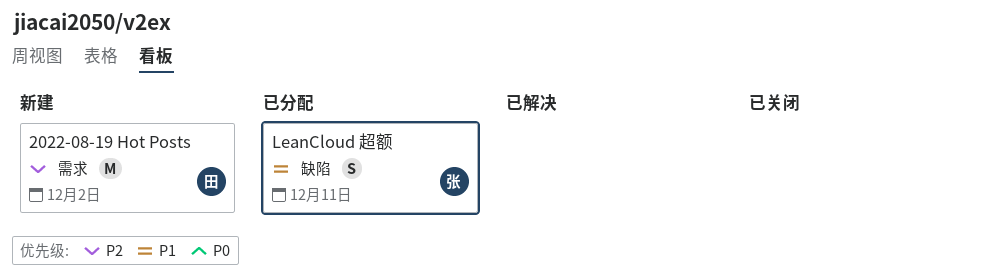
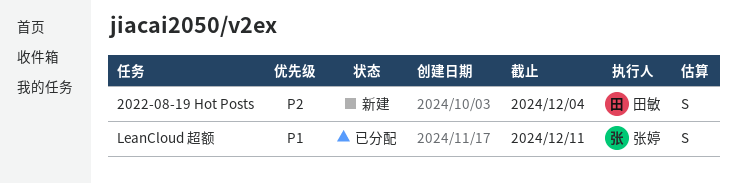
2022-08-19 Hot Posts, estimate: M -> S
2022-08-19 Hot Posts, due: Dec 2 -> Dec 4

